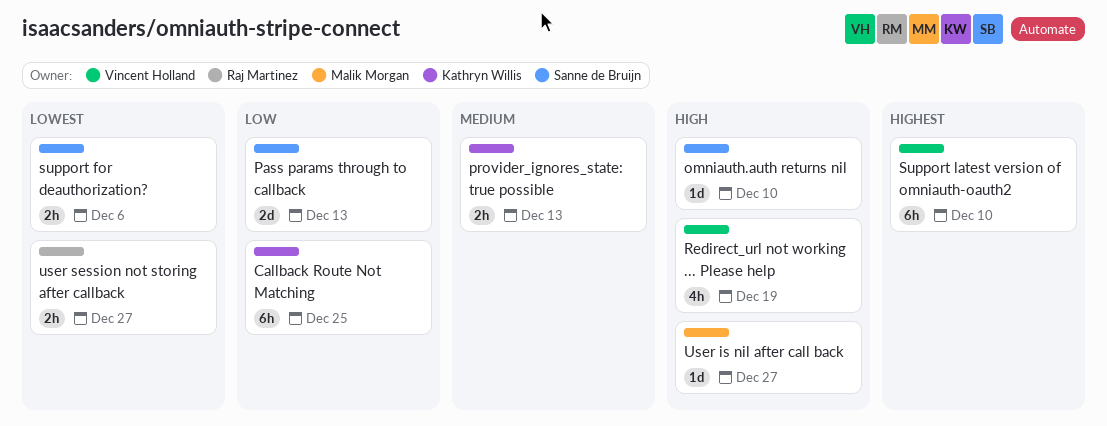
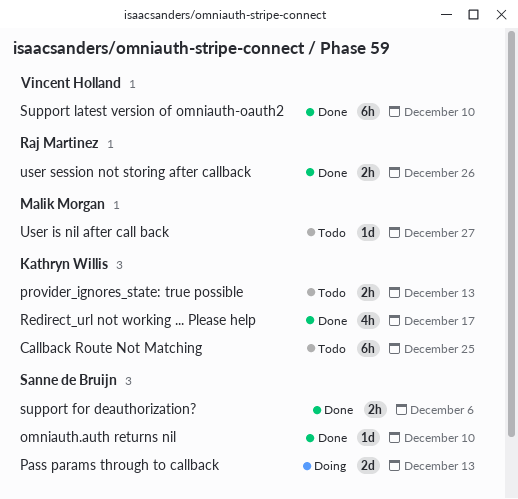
Redirect_url not working ... Please help, owner: Vincent Holland -> Kathryn Willis
Redirect_url not working ... Please help, due: Dec 19 -> Dec 17
user session not storing after callback, due: Dec 27 -> Dec 26

